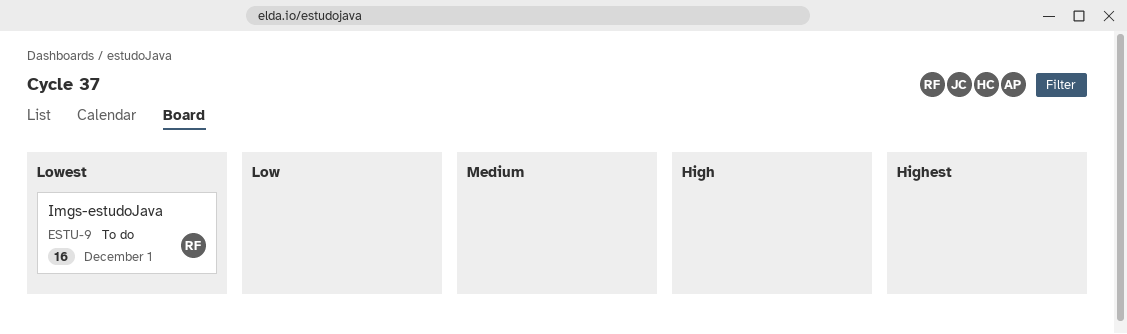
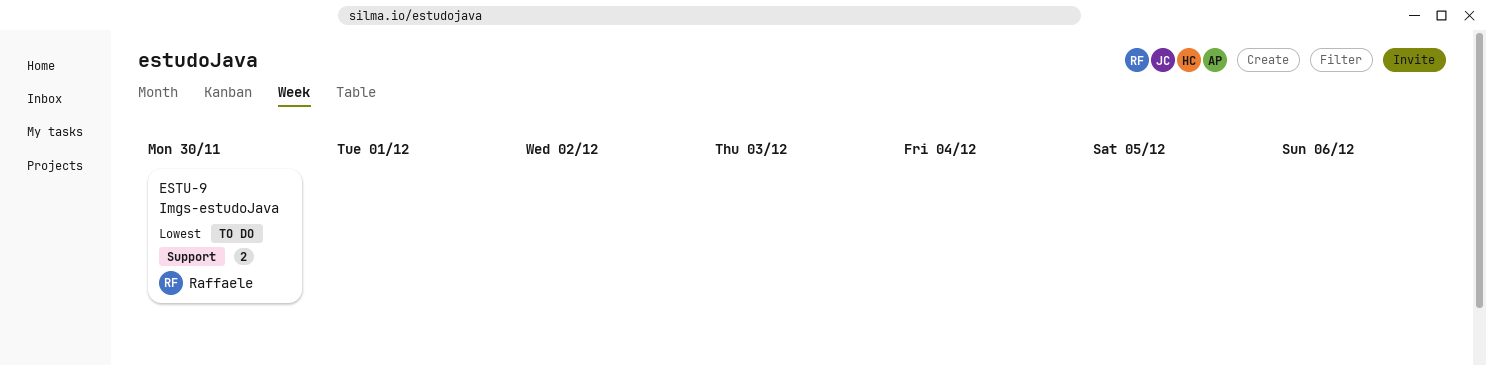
ESTU-9, estimate: 16 -> 2
ESTU-9, due: Dec 1 -> Nov 30

